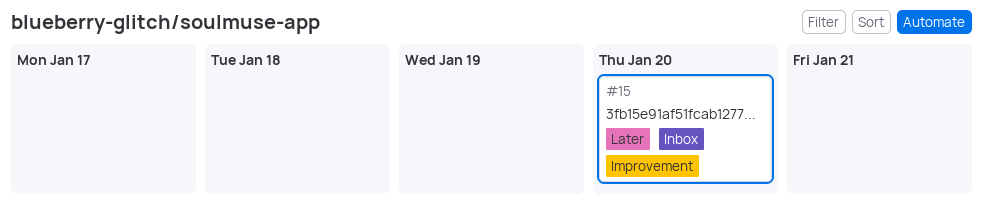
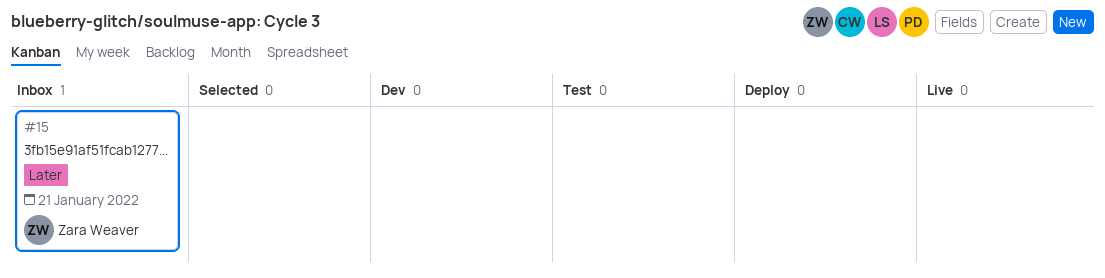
#15, due: Jan 20 -> Jan 21

